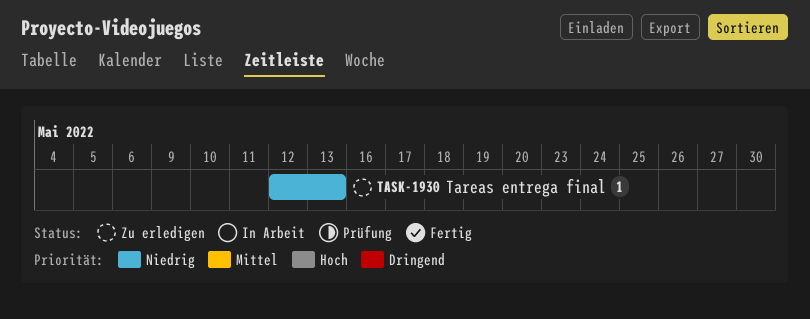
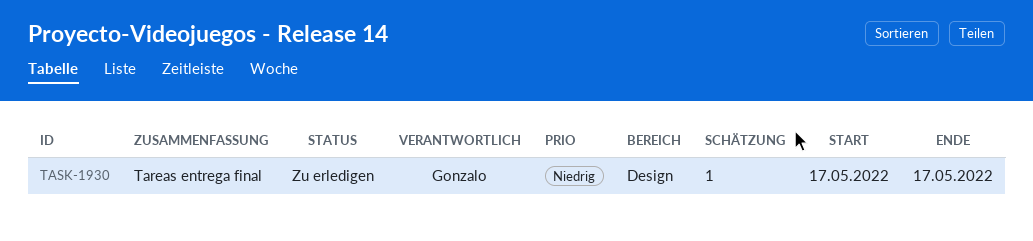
TASK-1930, start: May 12 -> May 17
TASK-1930, due: May 13 -> May 17

